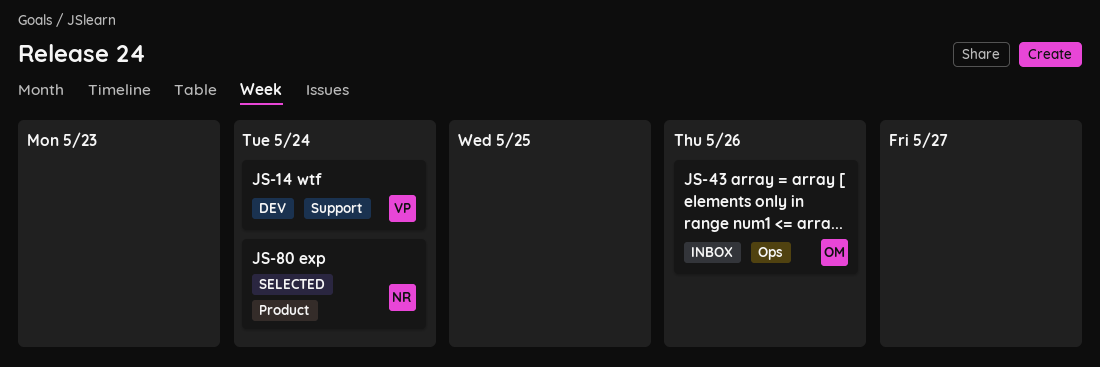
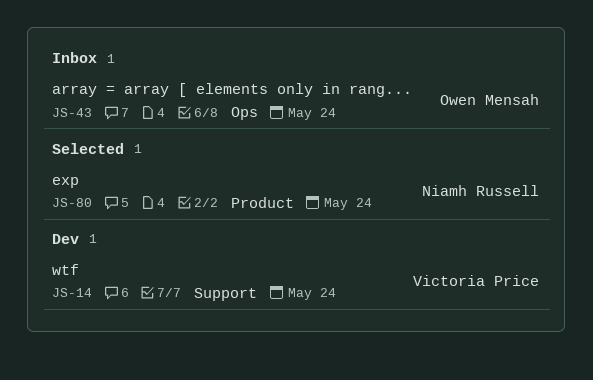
JS-43, due: May 26 -> May 24

